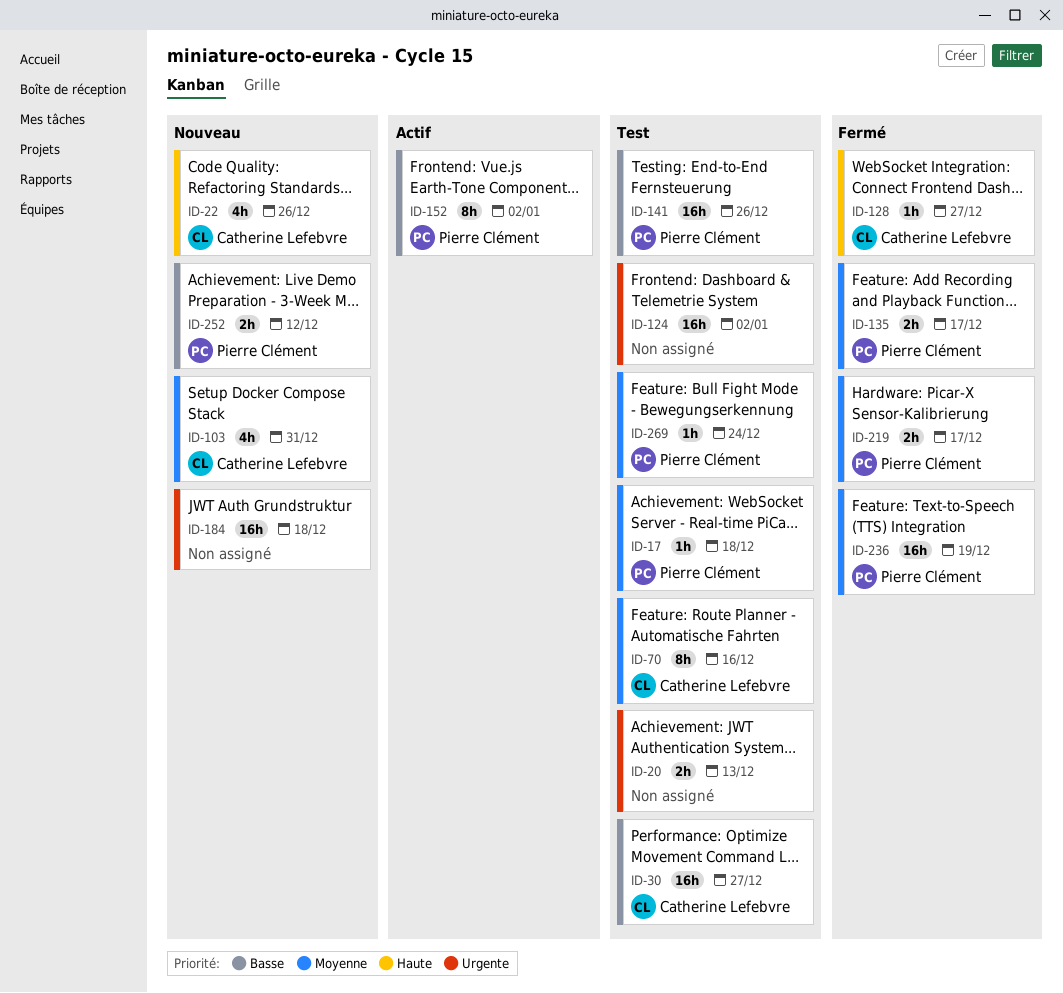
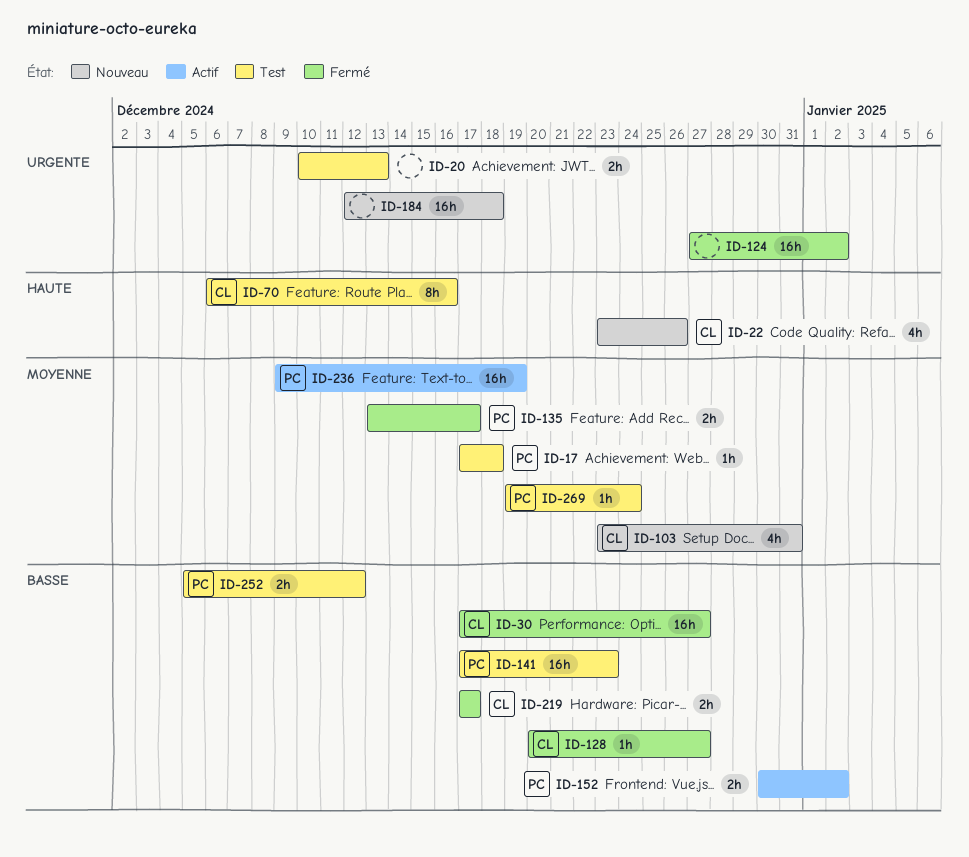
ID-30, status: Test -> Fermé
ID-70, priority: Moyenne -> Haute
ID-124, status: Test -> Fermé
ID-128, priority: Haute -> Basse
ID-141, due: Dec 26 -> Dec 23
ID-152, estimate: 8h -> 2h
ID-219, owner: Pierre Clément -> Catherine Lefebvre
ID-219, priority: Moyenne -> Basse
ID-236, status: Fermé -> Actif
ID-252, status: Nouveau -> Test

